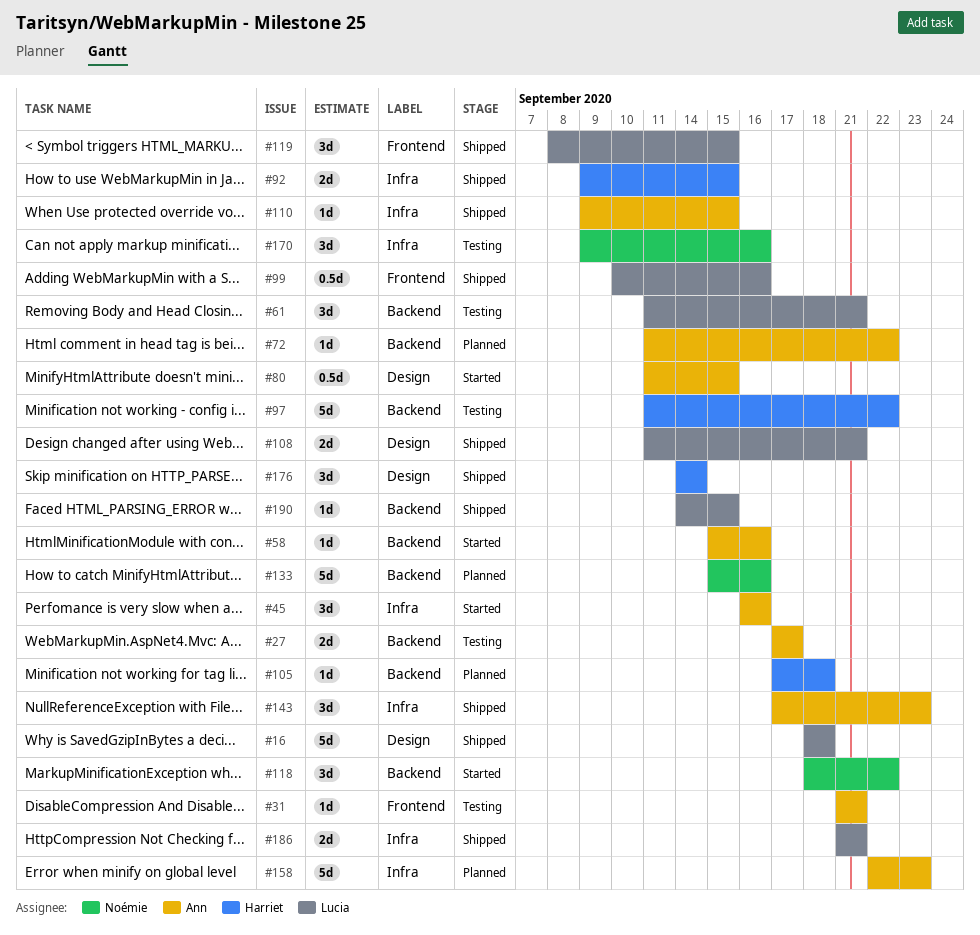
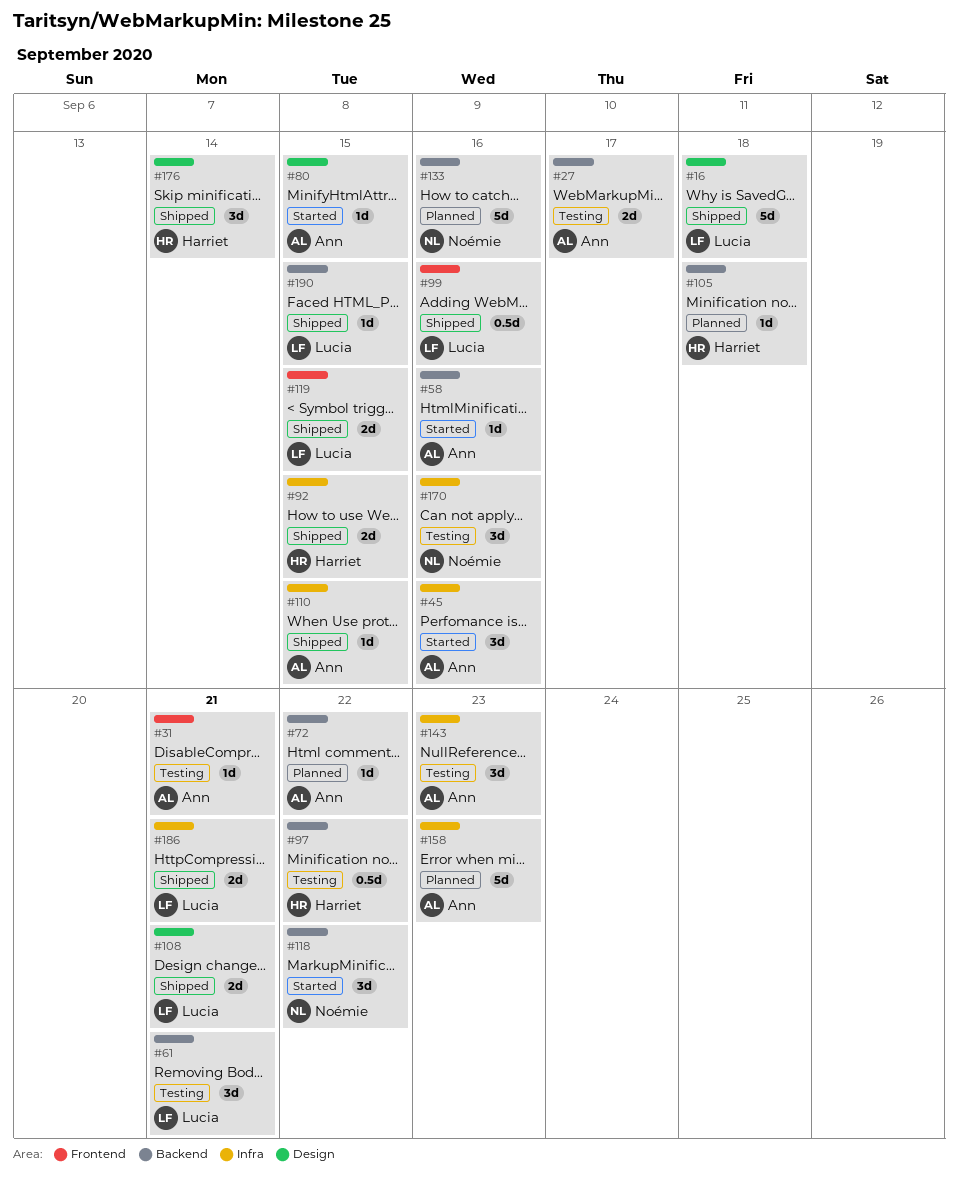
#80, estimate: 0.5d -> 1d
#97, estimate: 5d -> 0.5d
#119, estimate: 3d -> 2d
#143, status: Shipped -> Testing

